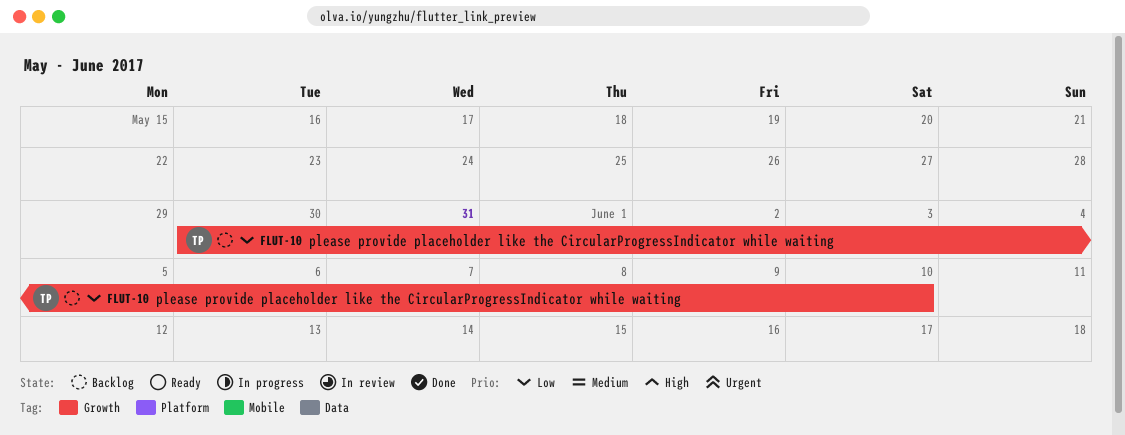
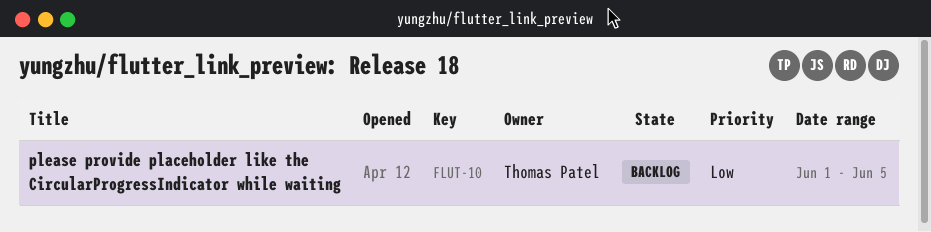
FLUT-10, start: May 30 -> Jun 1
FLUT-10, due: Jun 10 -> Jun 5

